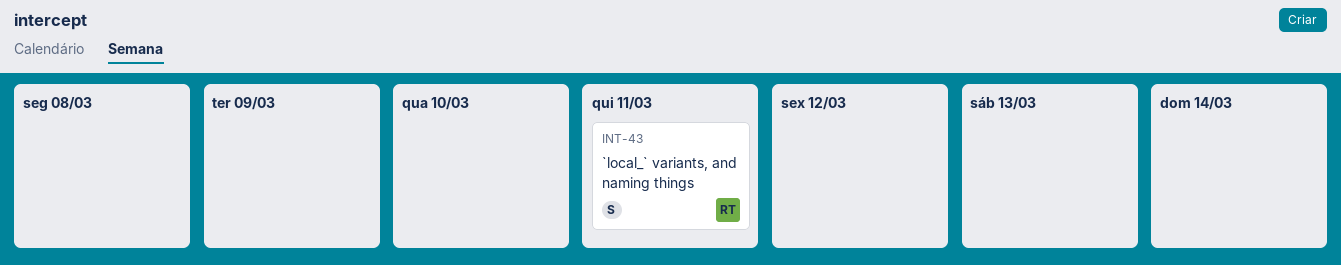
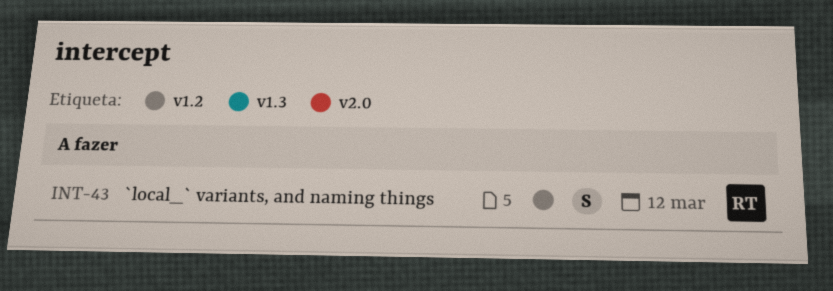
INT-43, due: Mar 11 -> Mar 12

